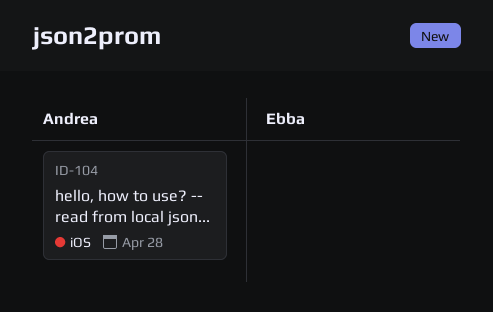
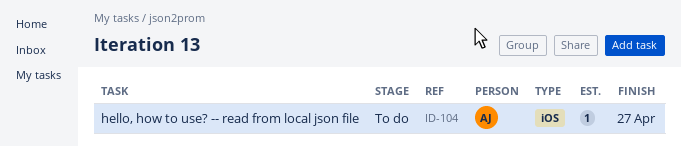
ID-104, due: Apr 28 -> Apr 27

